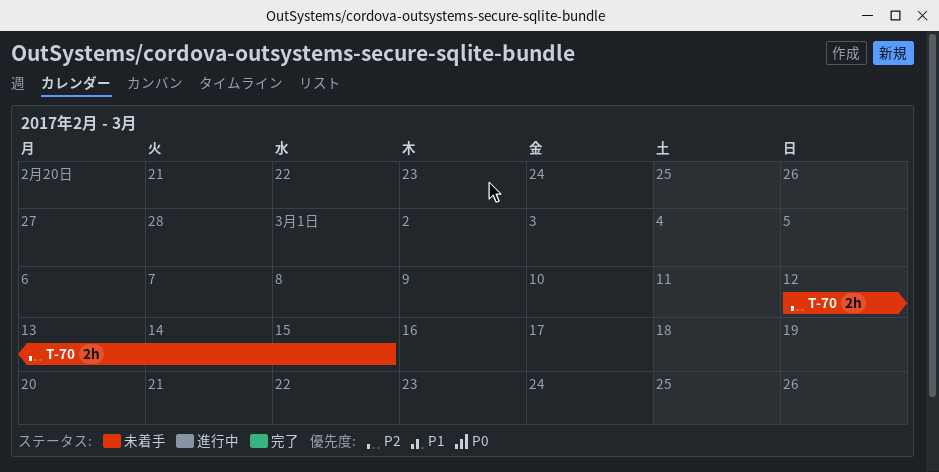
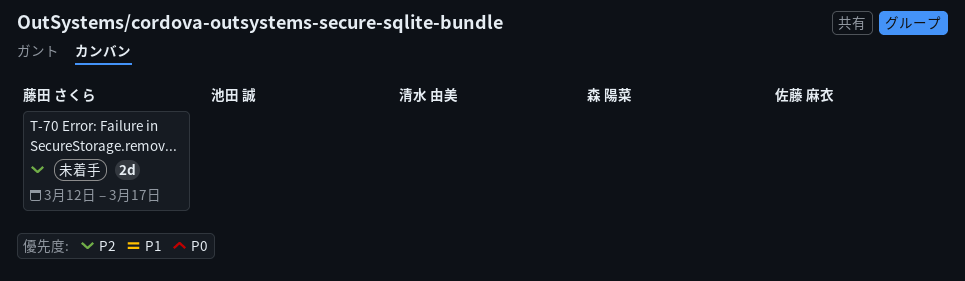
T-70, estimate: 2h -> 2d
T-70, due: Mar 15 -> Mar 17

